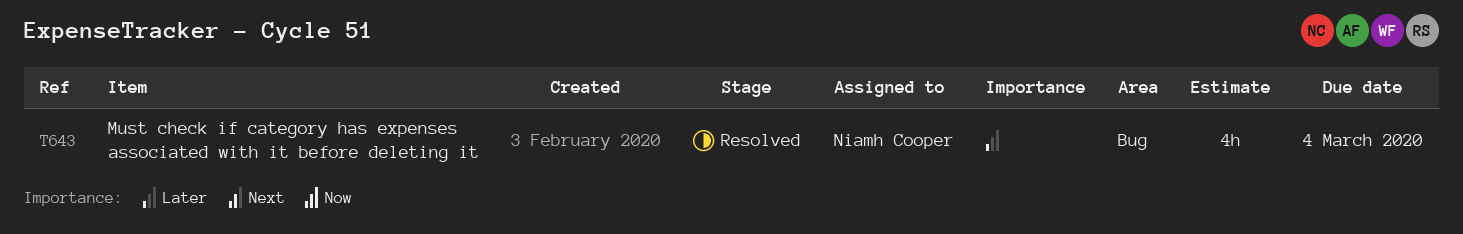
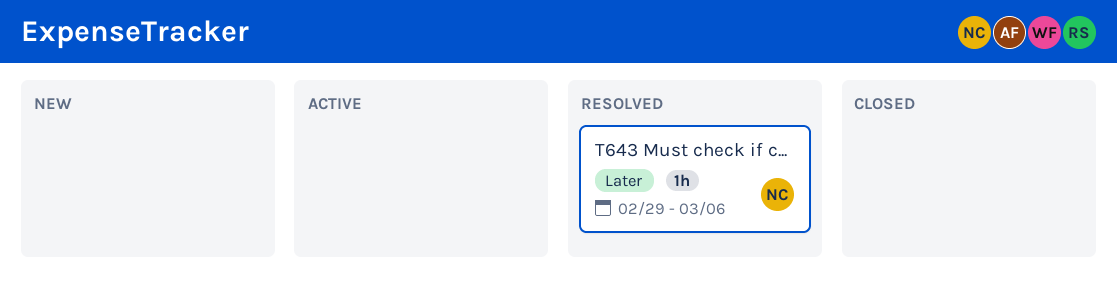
T643, estimate: 4h -> 1h
T643, due: Mar 4 -> Mar 6

